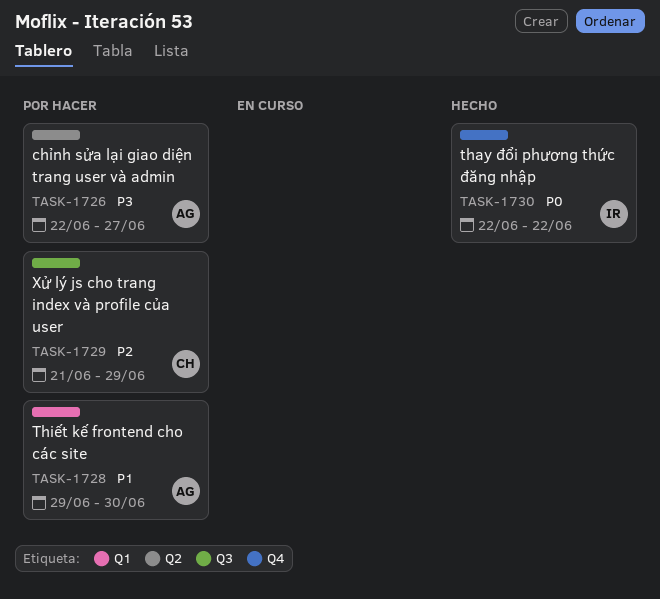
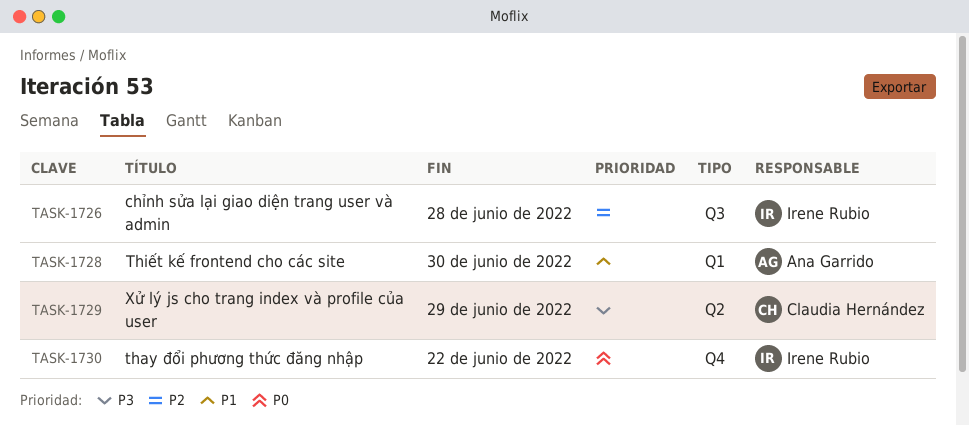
TASK-1726, owner: Ana Garrido -> Irene Rubio
TASK-1726, priority: P3 -> P2
TASK-1726, label: Q2 -> Q3
TASK-1726, due: Jun 27 -> Jun 28
TASK-1729, priority: P2 -> P3
TASK-1729, label: Q3 -> Q2

